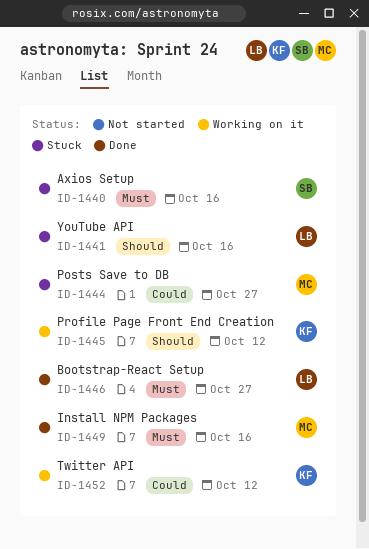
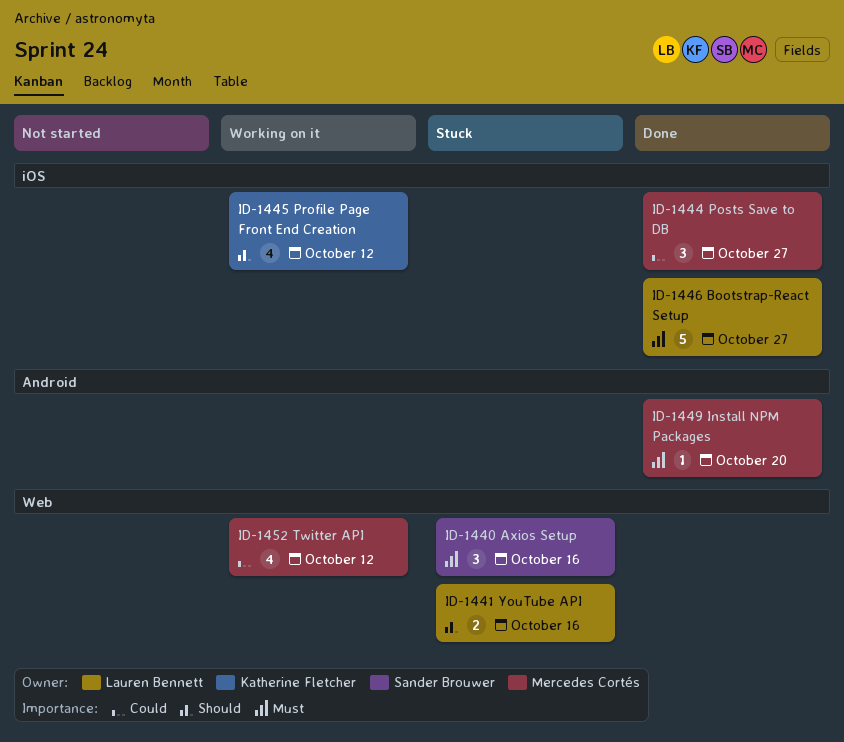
ID-1444, status: Stuck -> Done
ID-1449, due: Oct 16 -> Oct 20
ID-1452, owner: Katherine Fletcher -> Mercedes Cortés

